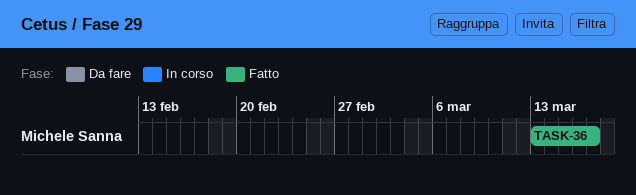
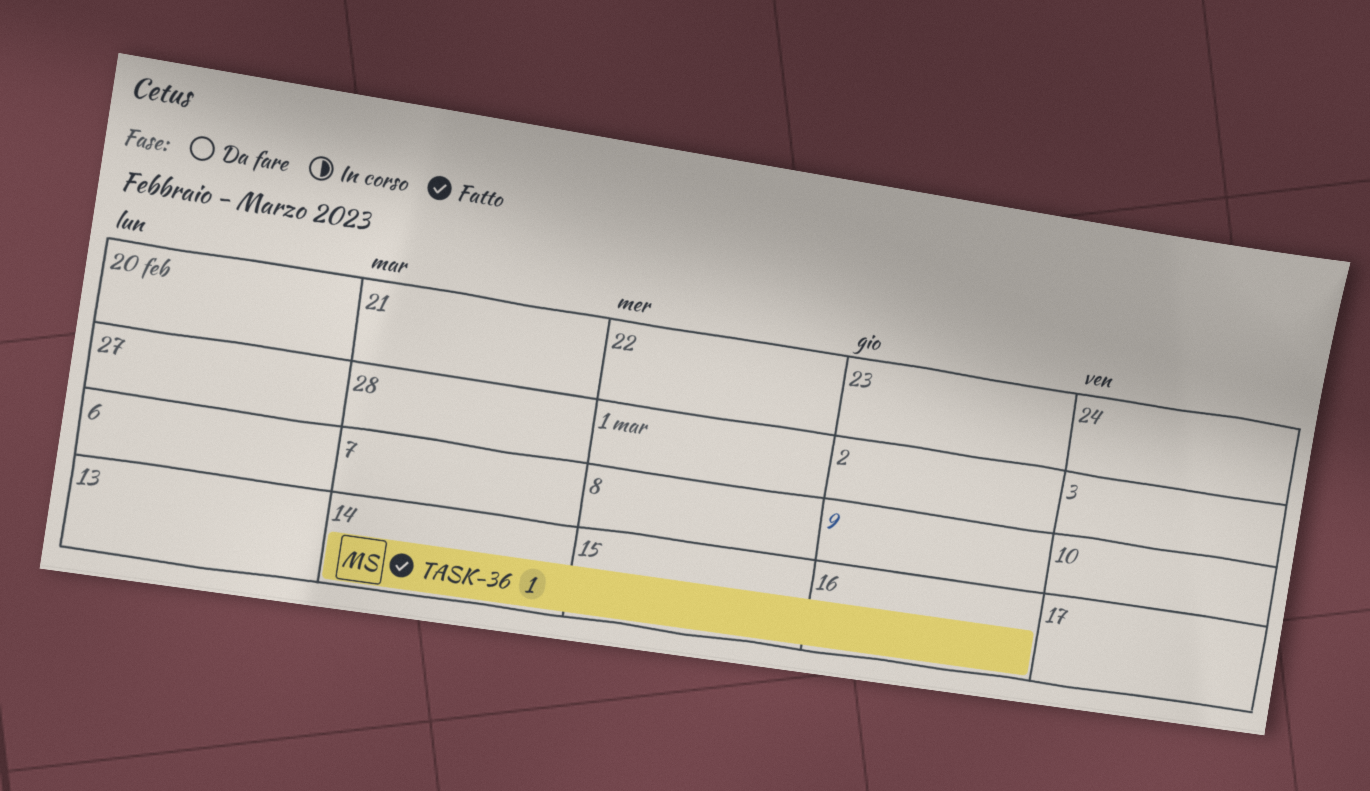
TASK-36, start: Mar 13 -> Mar 14
TASK-36, due: Mar 17 -> Mar 16

